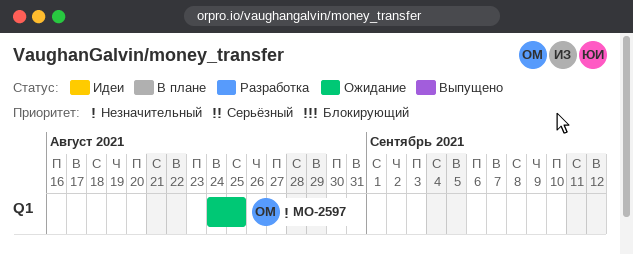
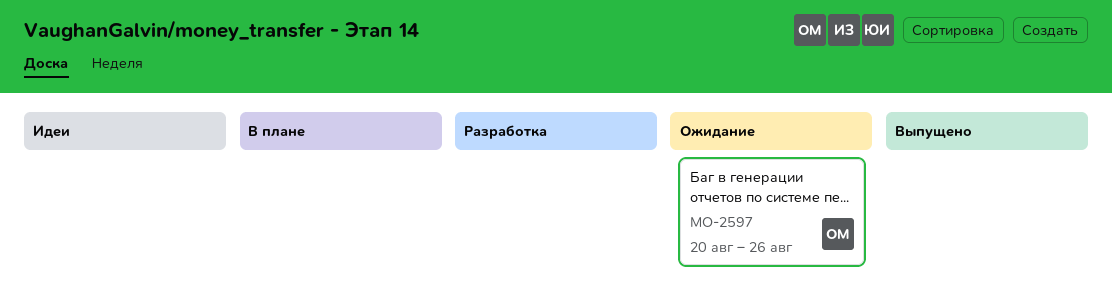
MO-2597, start: Aug 24 -> Aug 20
MO-2597, due: Aug 25 -> Aug 26

